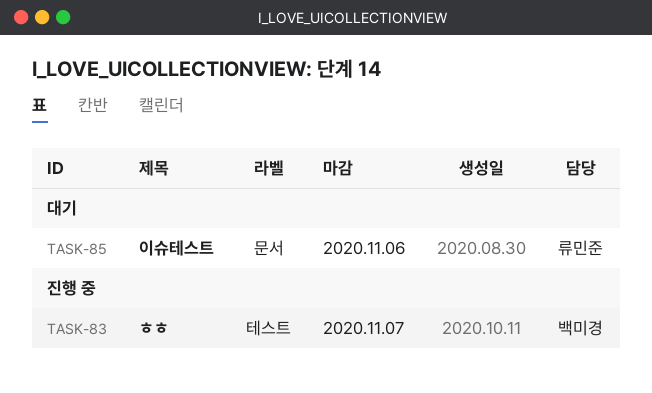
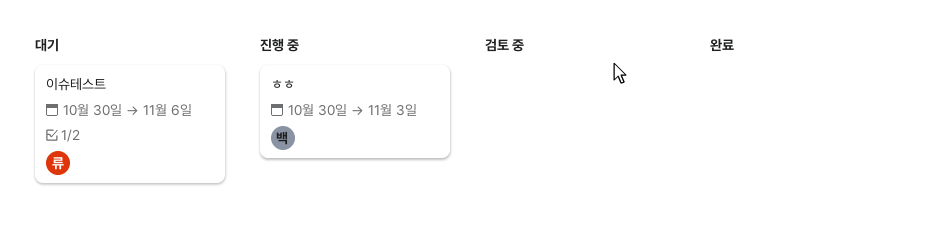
ㅎㅎ, due: Nov 7 -> Nov 3

